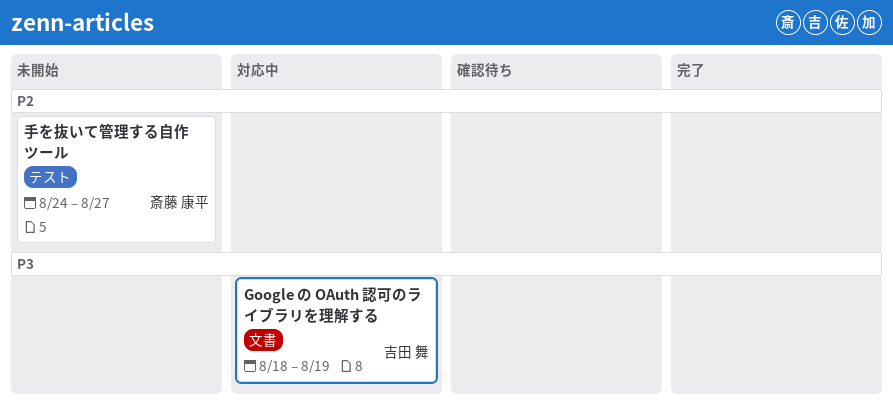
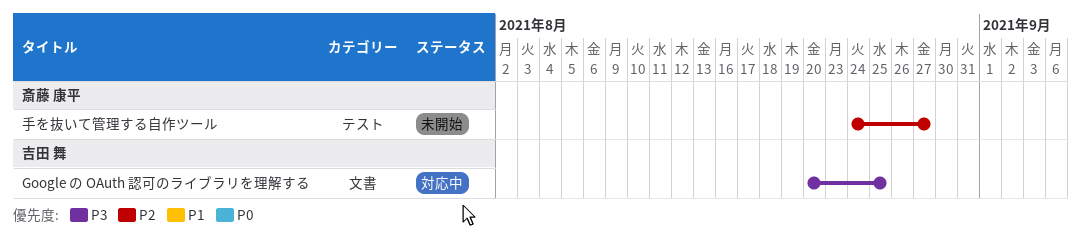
Google の OAuth 認可のライブラリを理解する, start: Aug 18 -> Aug 20
Google の OAuth 認可のライブラリを理解する, due: Aug 19 -> Aug 25

